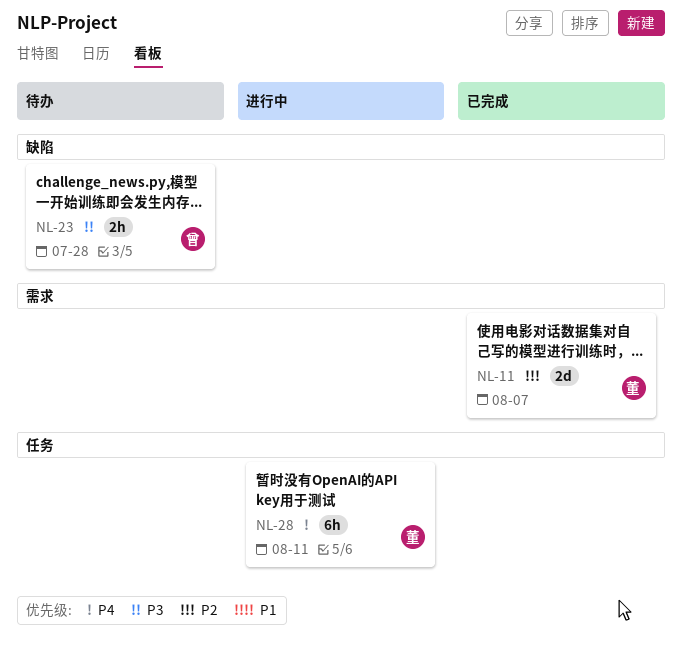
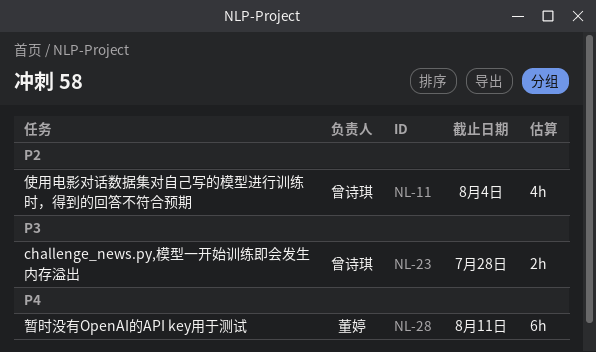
NL-11, owner: 董婷 -> 曾诗琪
NL-11, estimate: 2d -> 4h
NL-11, due: Aug 7 -> Aug 4

